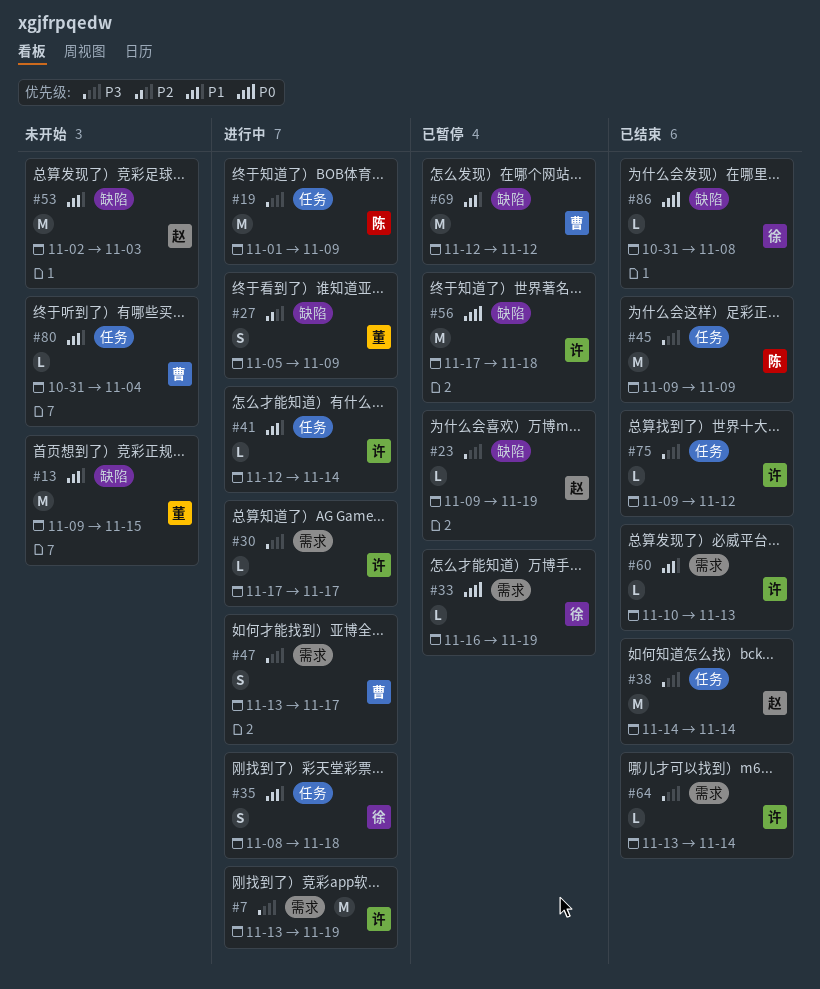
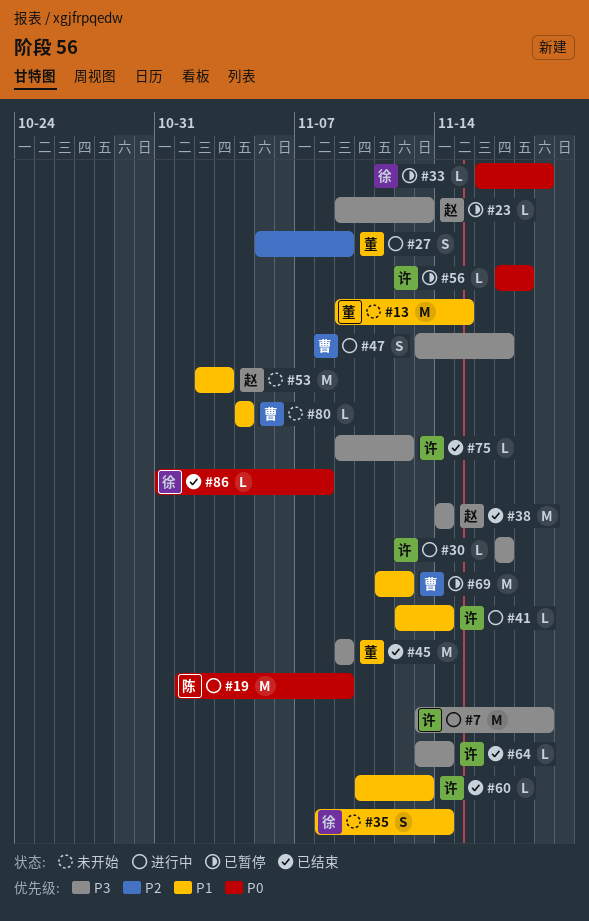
#19, priority: P3 -> P0
#23, due: Nov 19 -> Nov 13
#35, status: 进行中 -> 未开始
#35, due: Nov 18 -> Nov 14
#45, owner: 陈 -> 董
#56, estimate: M -> L
#69, start: Nov 12 -> Nov 11
#80, start: Oct 31 -> Nov 4

